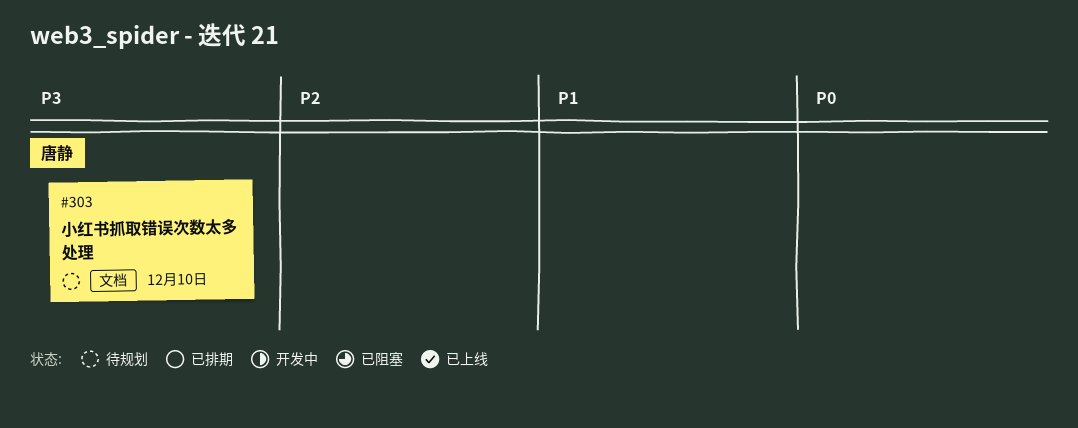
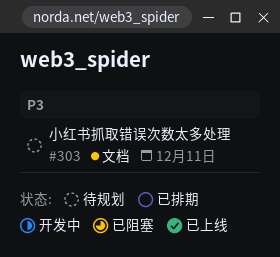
#303, due: Dec 10 -> Dec 11

